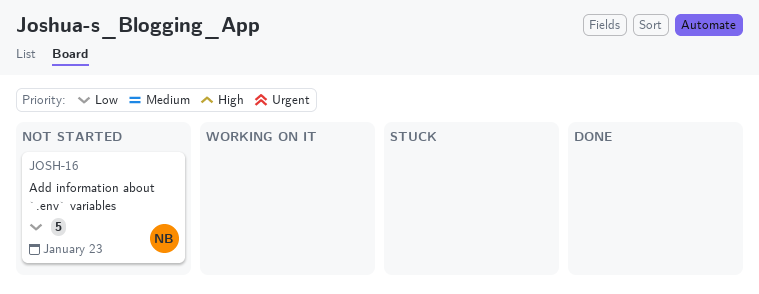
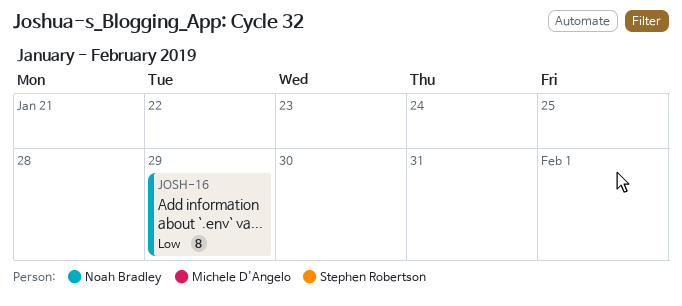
JOSH-16, estimate: 5 -> 8
JOSH-16, due: Jan 23 -> Jan 29

